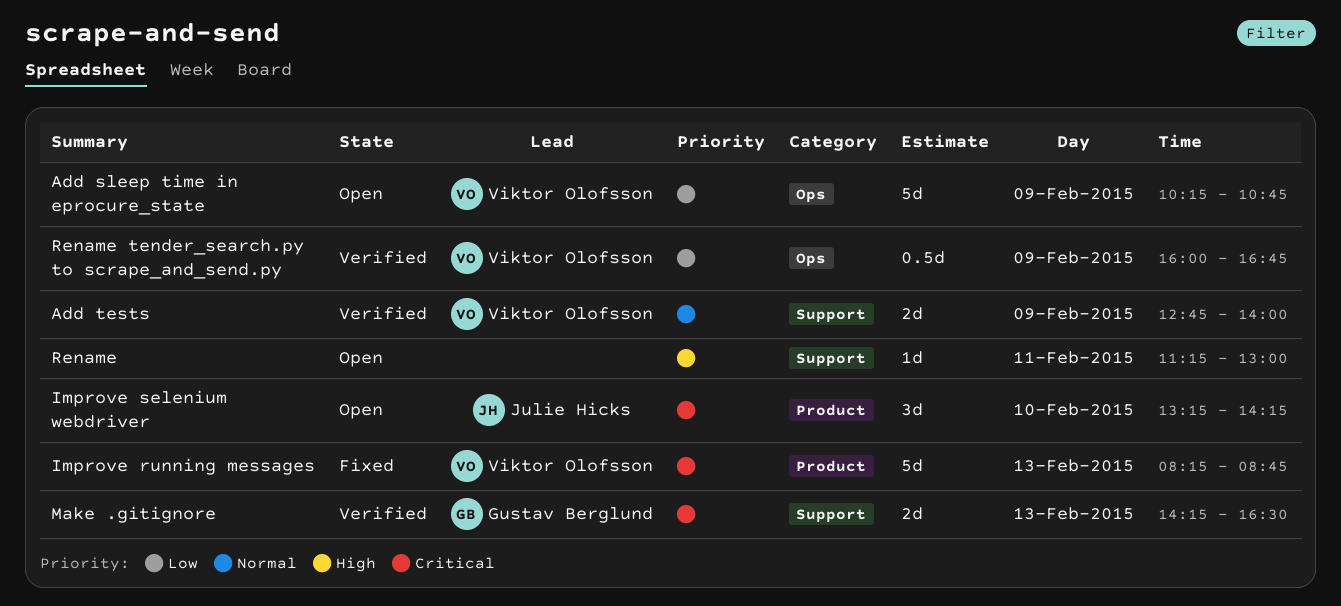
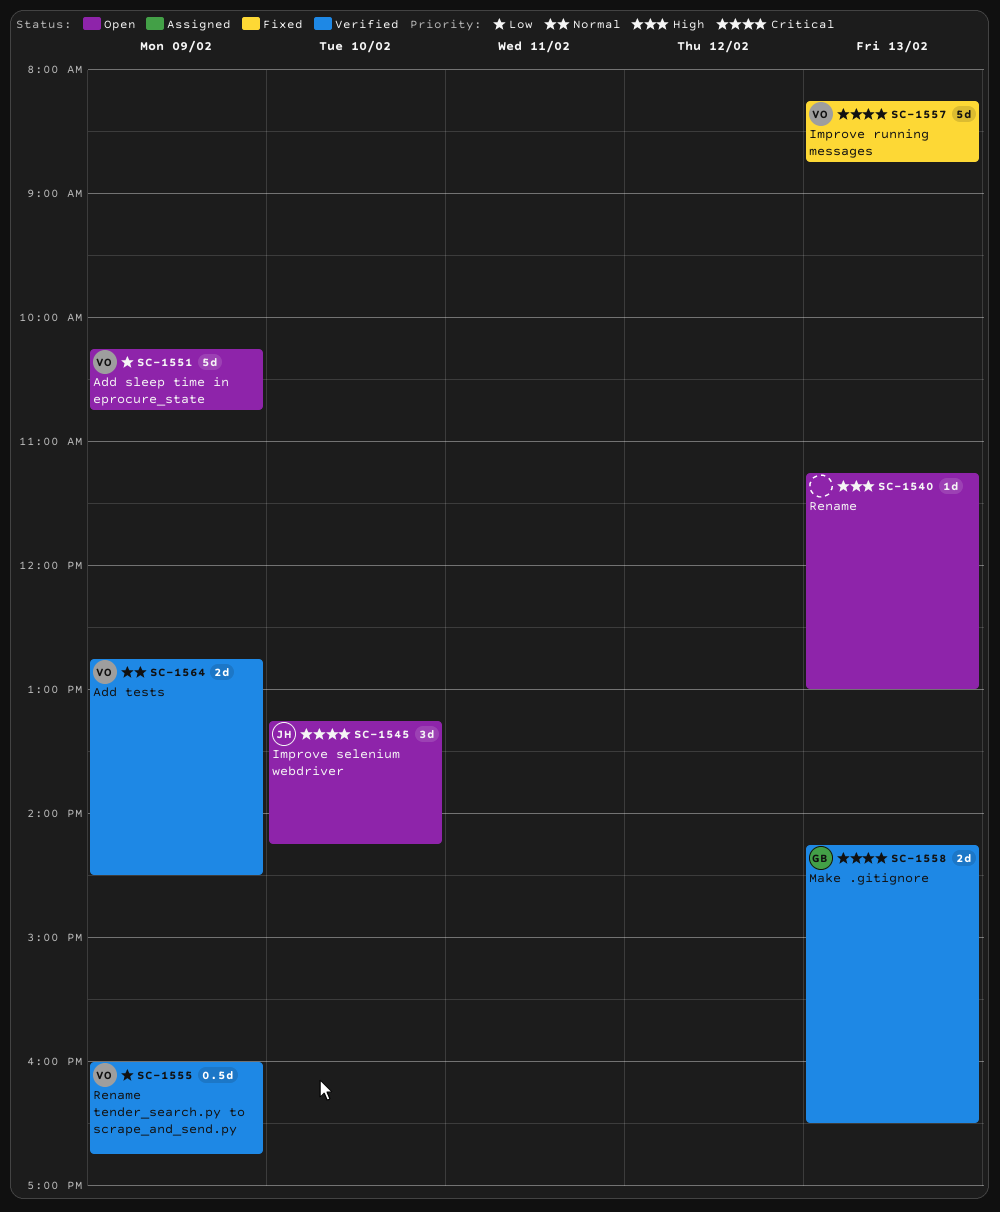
Add tests, ends: 14:00 -> 14:30
Rename, day: Feb 11 -> Feb 13

